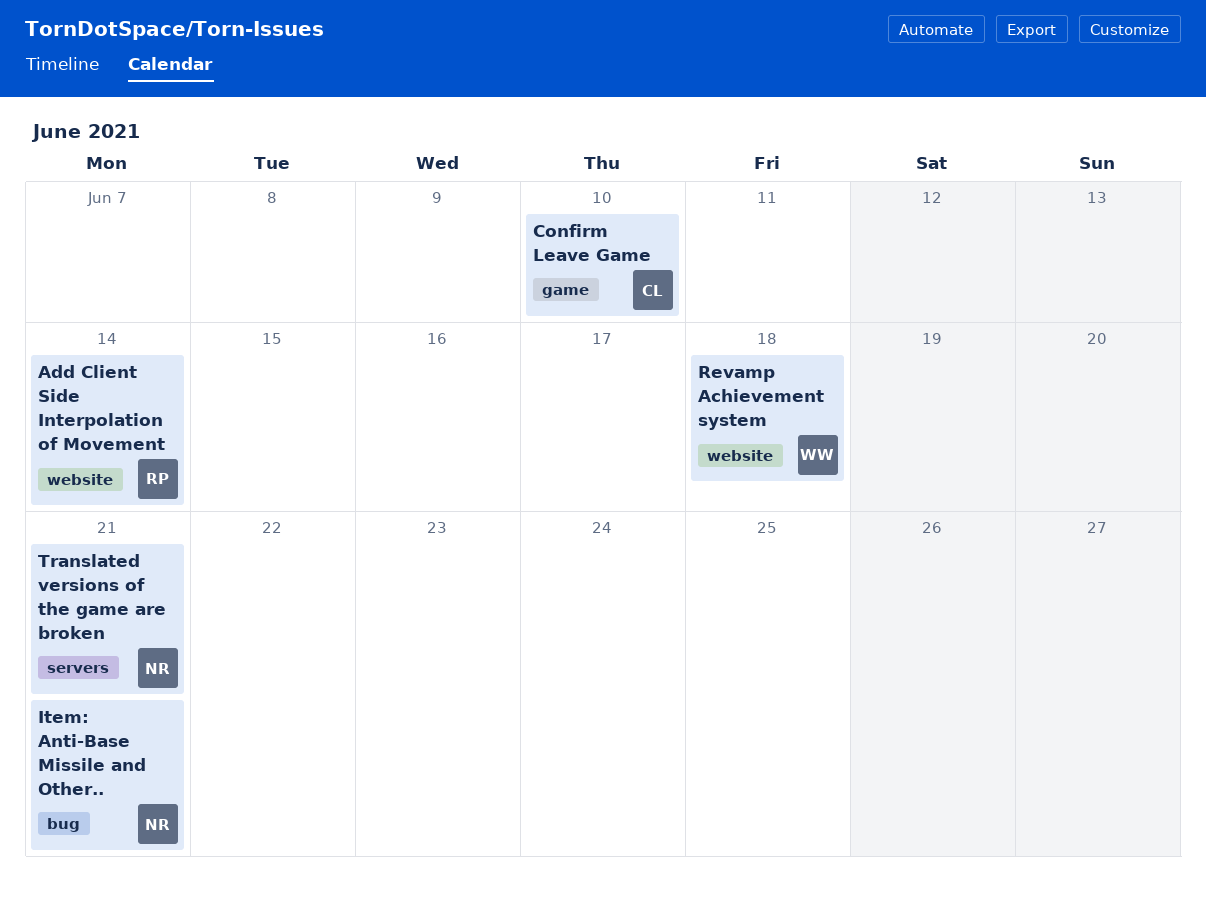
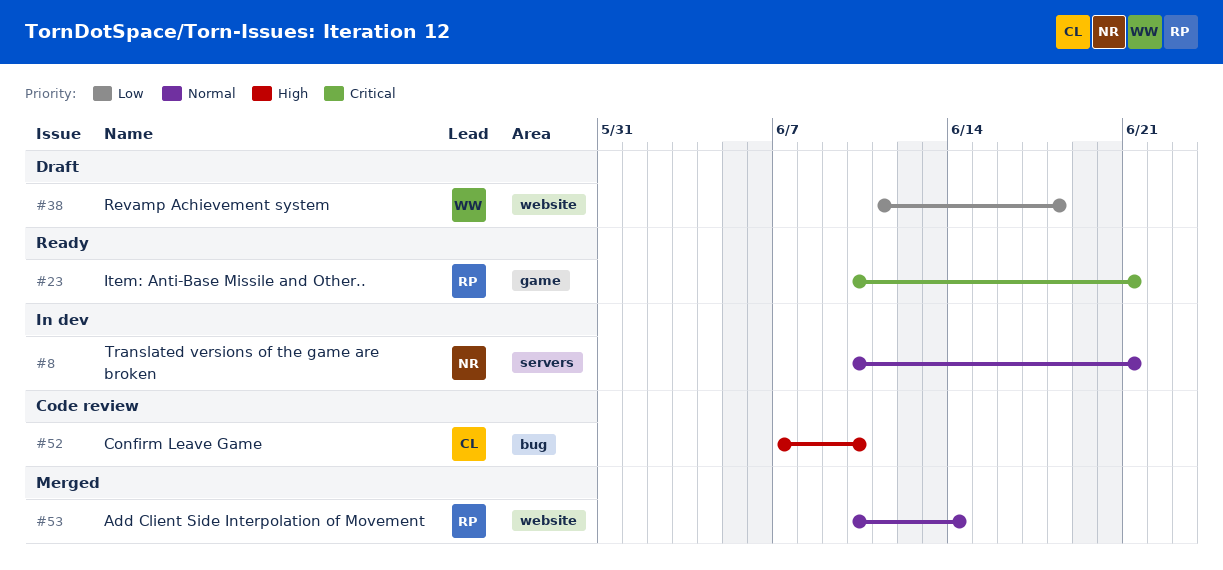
Confirm Leave Game, label: game -> bug
Item: Anti-Base Missile and Other.., owner: NR -> RP
Item: Anti-Base Missile and Other.., label: bug -> game

